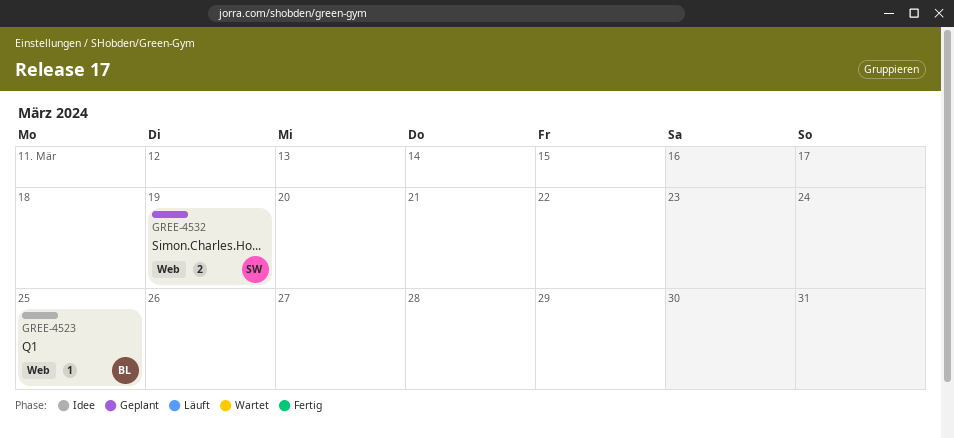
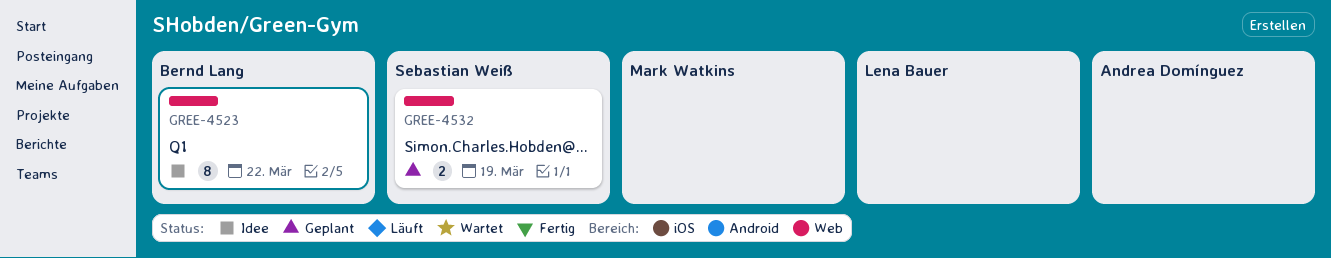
GREE-4523, estimate: 1 -> 8
GREE-4523, due: Mar 25 -> Mar 22

